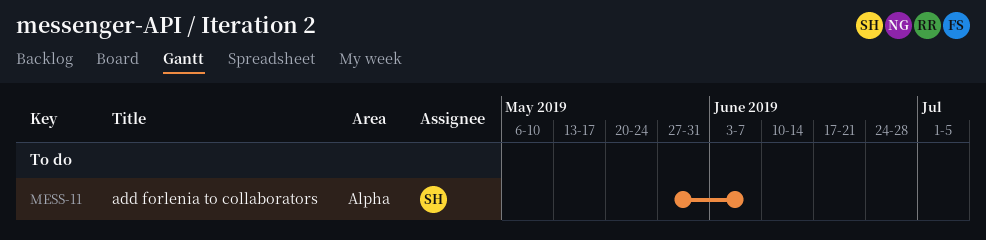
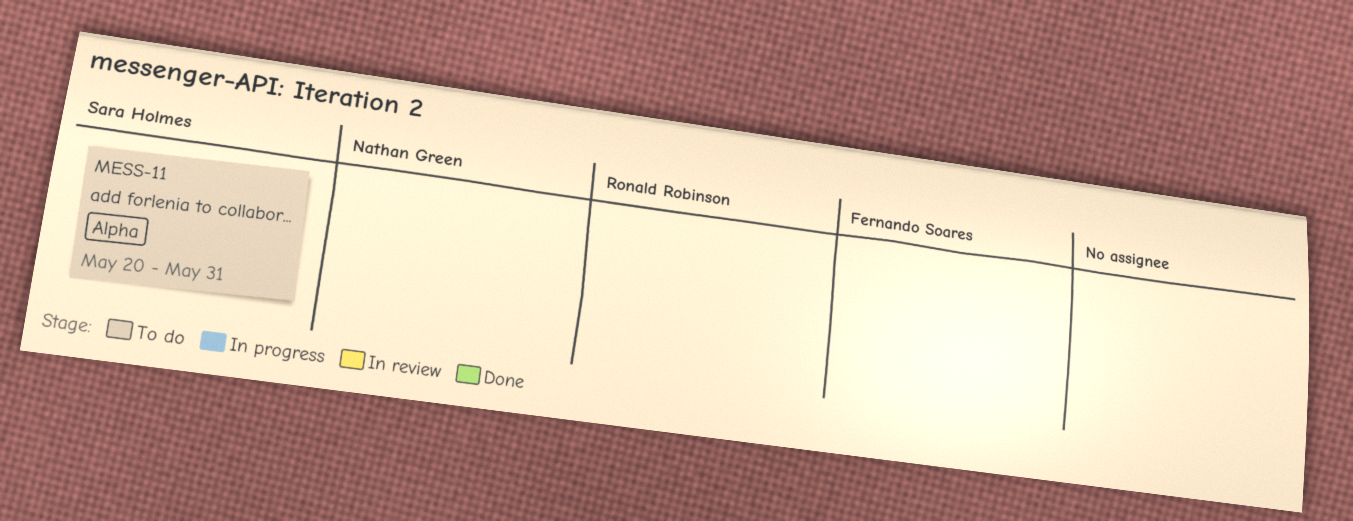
MESS-11, start: May 27 -> May 20
MESS-11, due: Jun 7 -> May 31

